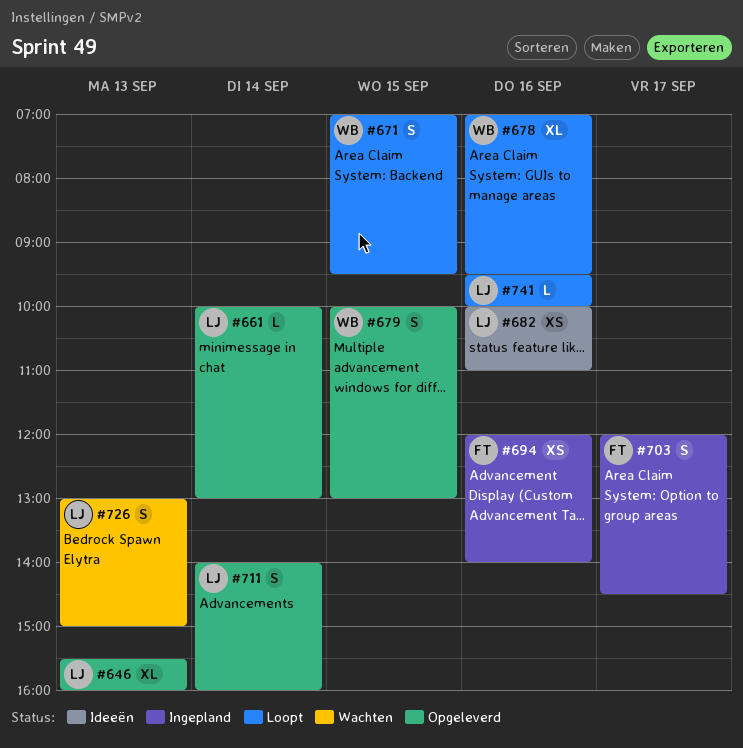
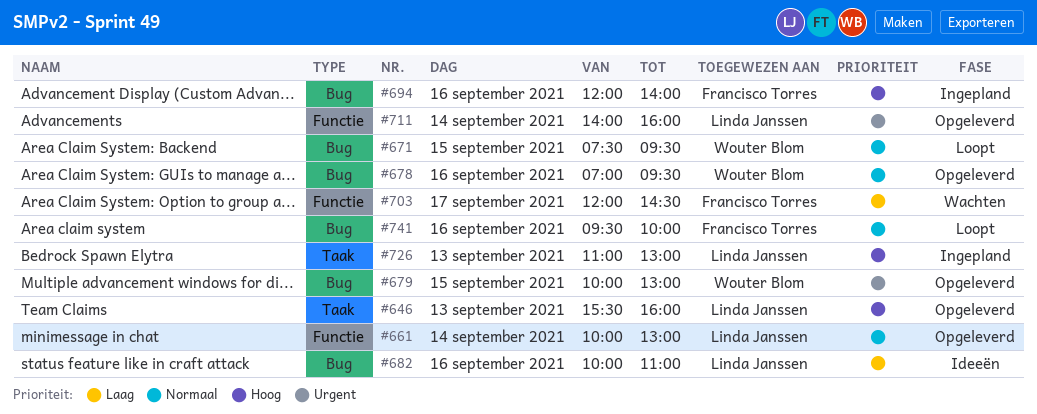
#671, begins: 07:00 -> 07:30
#678, status: Loopt -> Opgeleverd
#703, status: Ingepland -> Wachten
#726, status: Wachten -> Ingepland
#726, begins: 13:00 -> 11:00
#726, ends: 15:00 -> 13:00
#741, owner: Linda Janssen -> Francisco Torres

